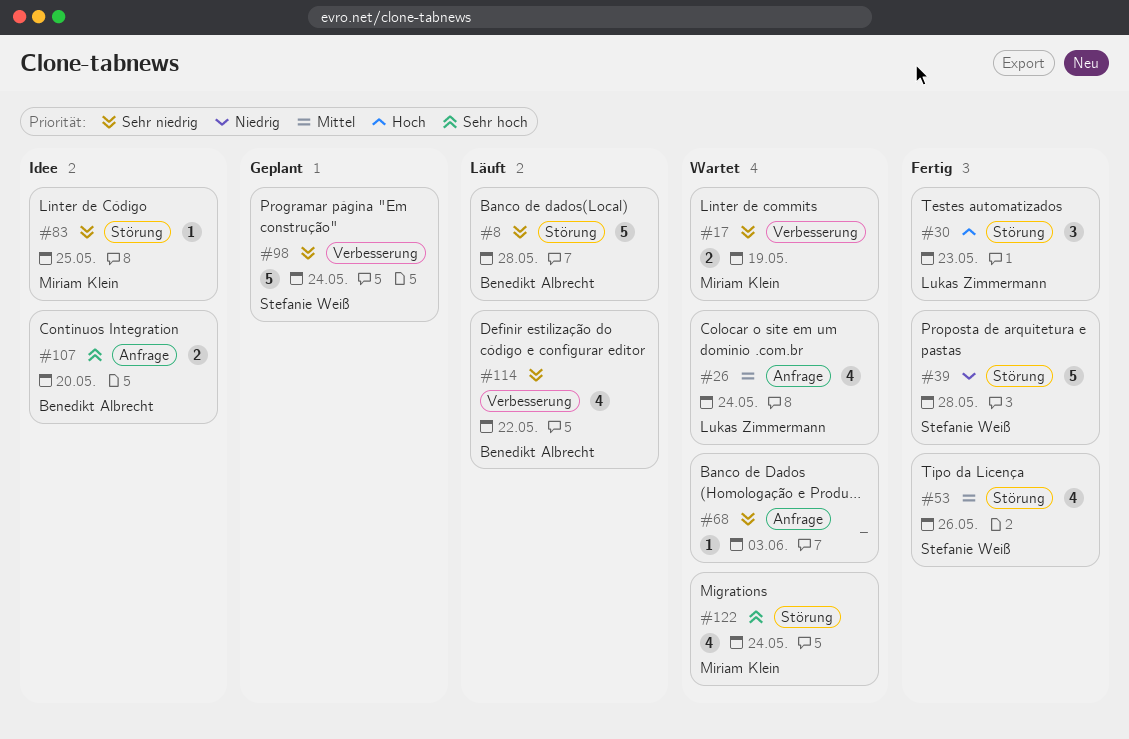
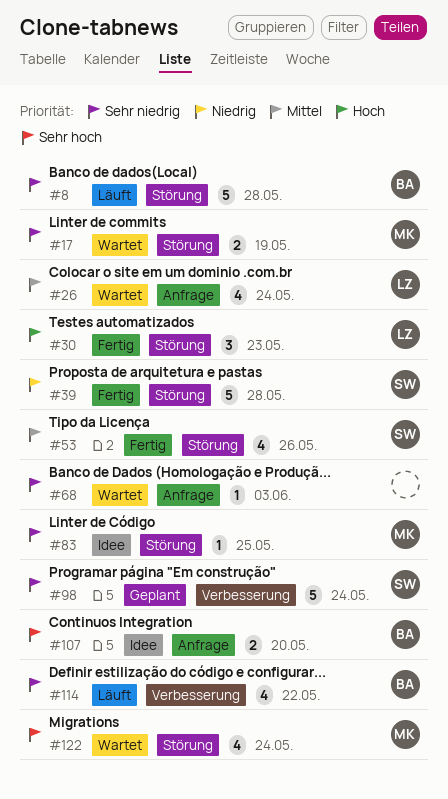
#17, label: Verbesserung -> Störung

